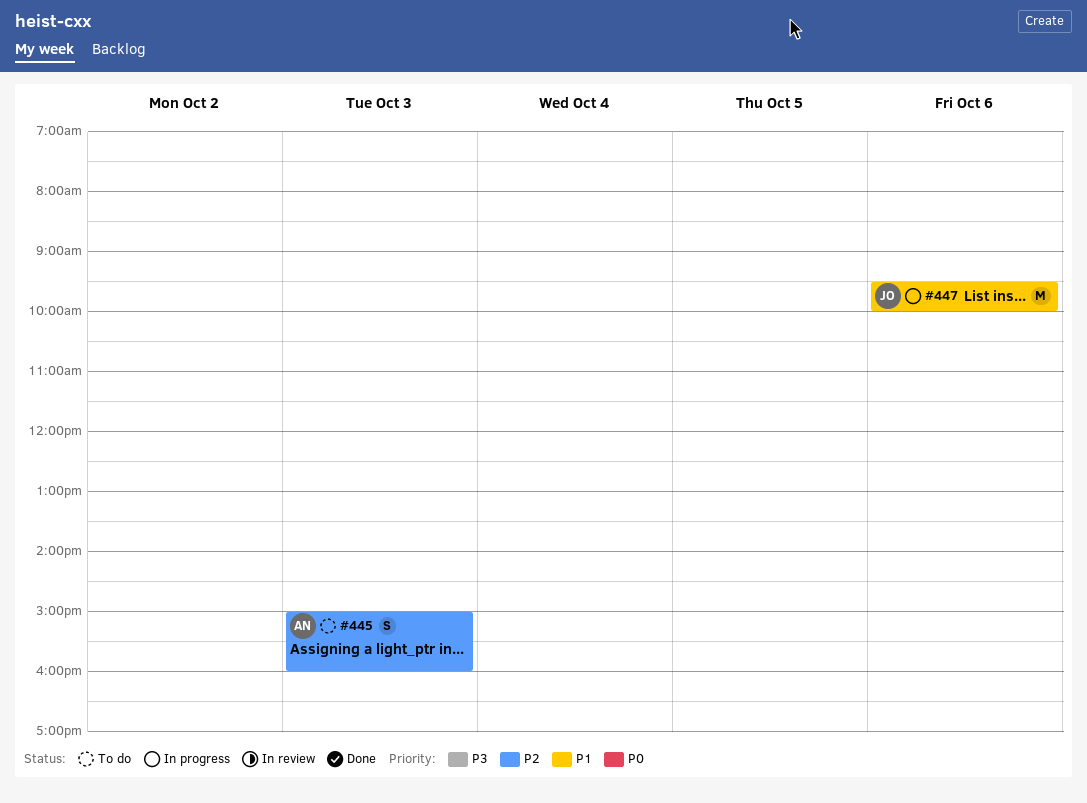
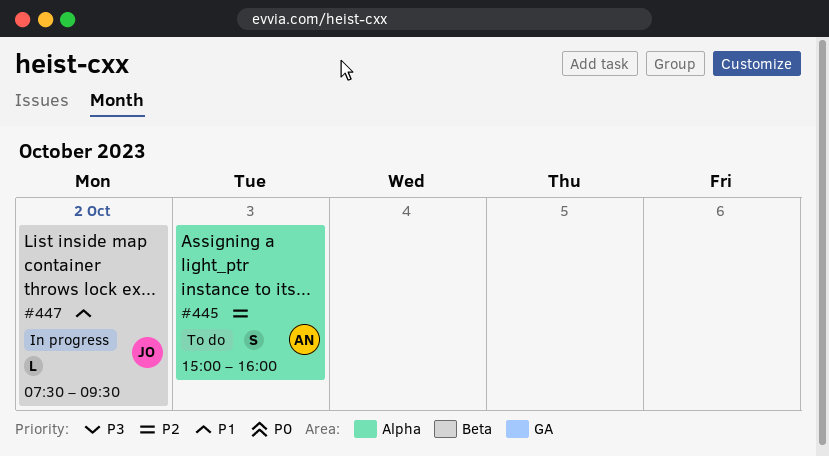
#447, estimate: M -> L
#447, day: Oct 6 -> Oct 2
#447, begins: 09:30 -> 07:30
#447, ends: 10:00 -> 09:30

